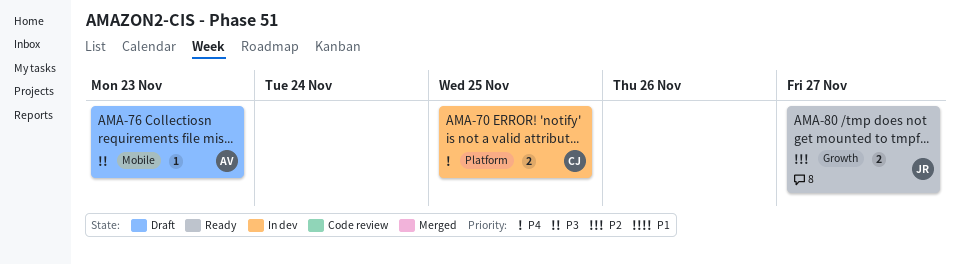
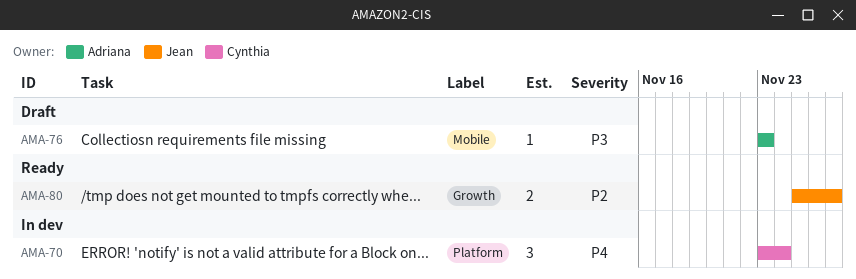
AMA-70, estimate: 2 -> 3
AMA-70, due: Nov 25 -> Nov 24

